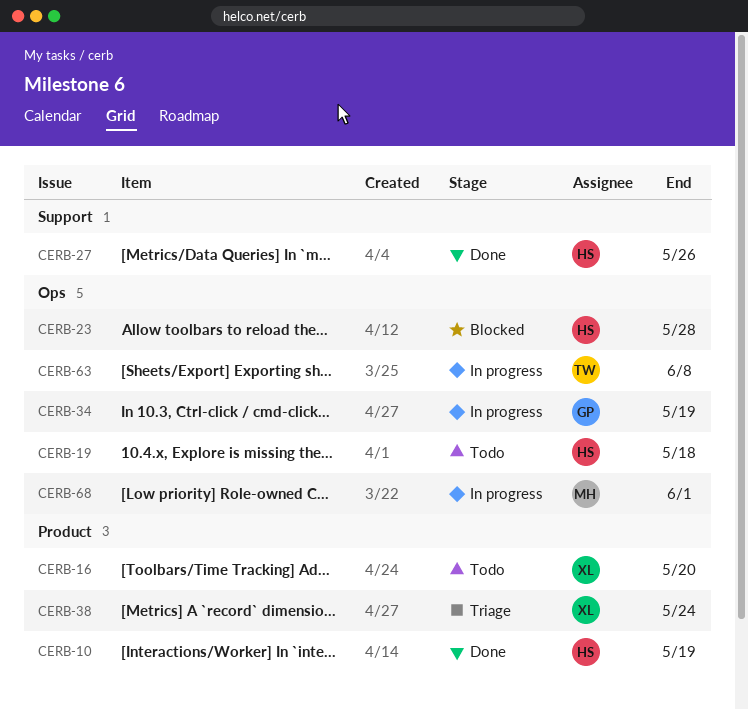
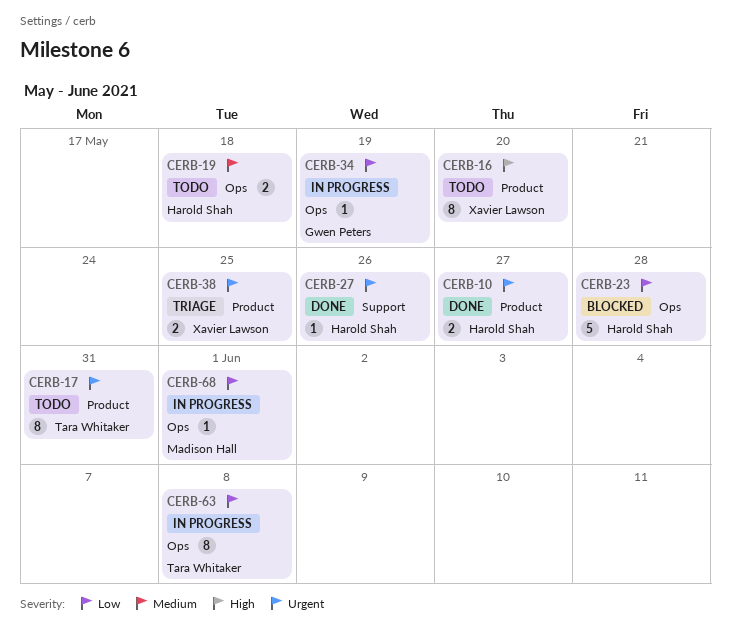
CERB-10, due: May 19 -> May 27
CERB-17: none -> present
CERB-38, due: May 24 -> May 25

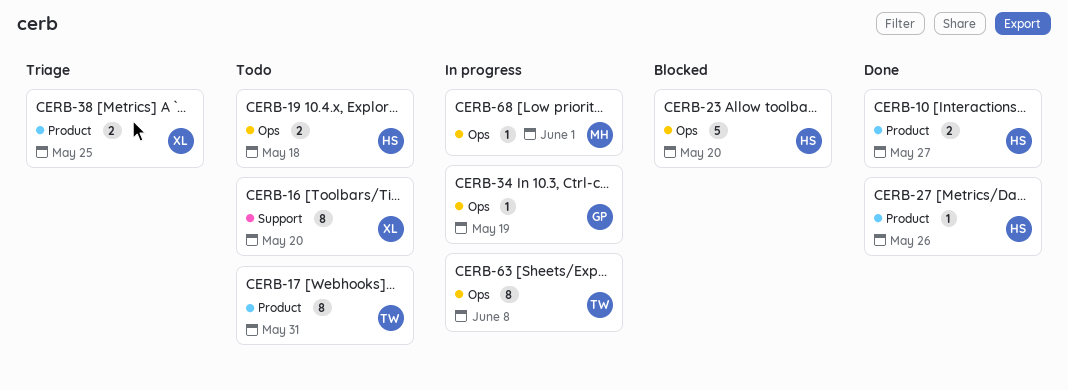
CERB-16, label: Product -> Support
CERB-23, due: May 28 -> May 20
CERB-27, label: Support -> Product

